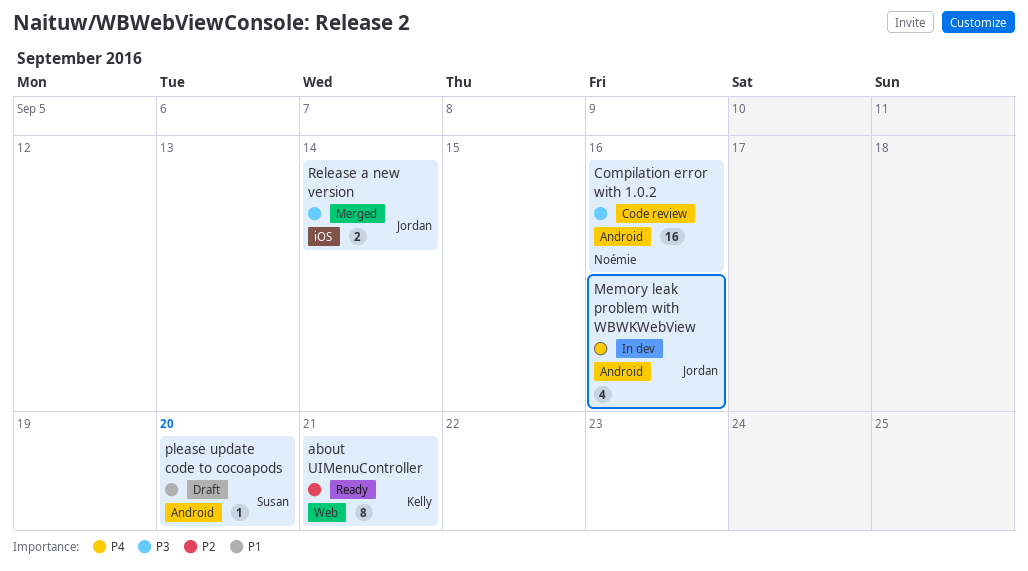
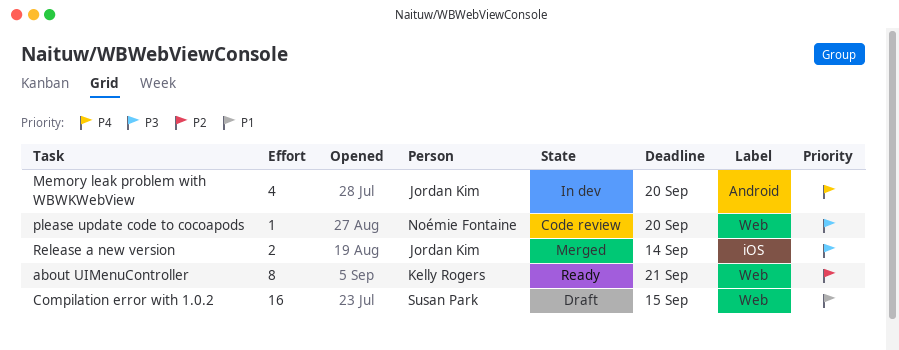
Compilation error with 1.0.2, status: Code review -> Draft
Compilation error with 1.0.2, owner: Noémie Fontaine -> Susan Park
Compilation error with 1.0.2, priority: P3 -> P1
Compilation error with 1.0.2, label: Android -> Web
Compilation error with 1.0.2, due: Sep 16 -> Sep 15
Memory leak problem with WBWKWebView, due: Sep 16 -> Sep 20
please update code to cocoapods, status: Draft -> Code review
please update code to cocoapods, owner: Susan Park -> Noémie Fontaine
please update code to cocoapods, priority: P1 -> P3
please update code to cocoapods, label: Android -> Web

